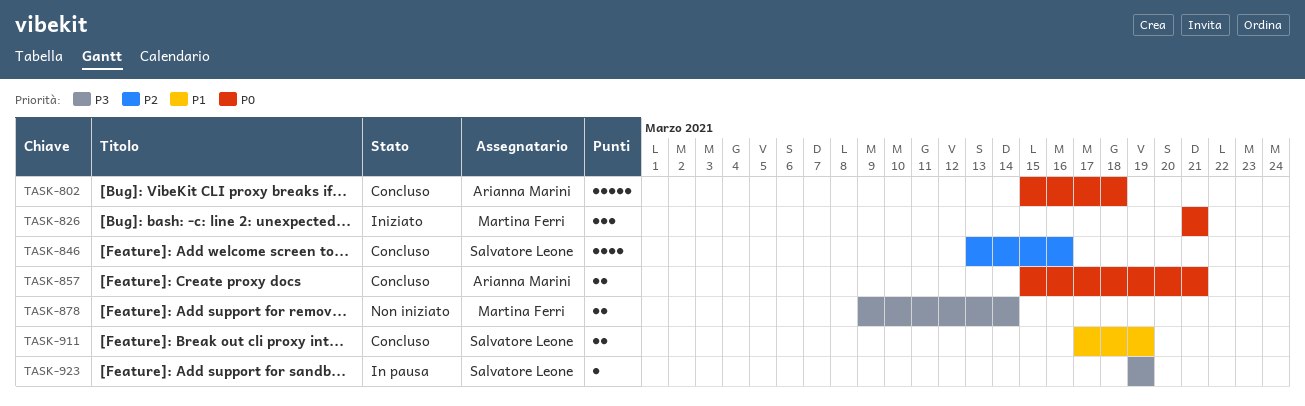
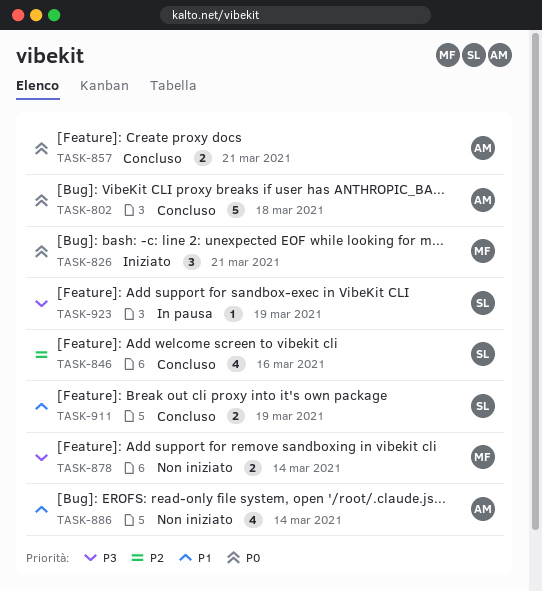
TASK-886: none -> present

